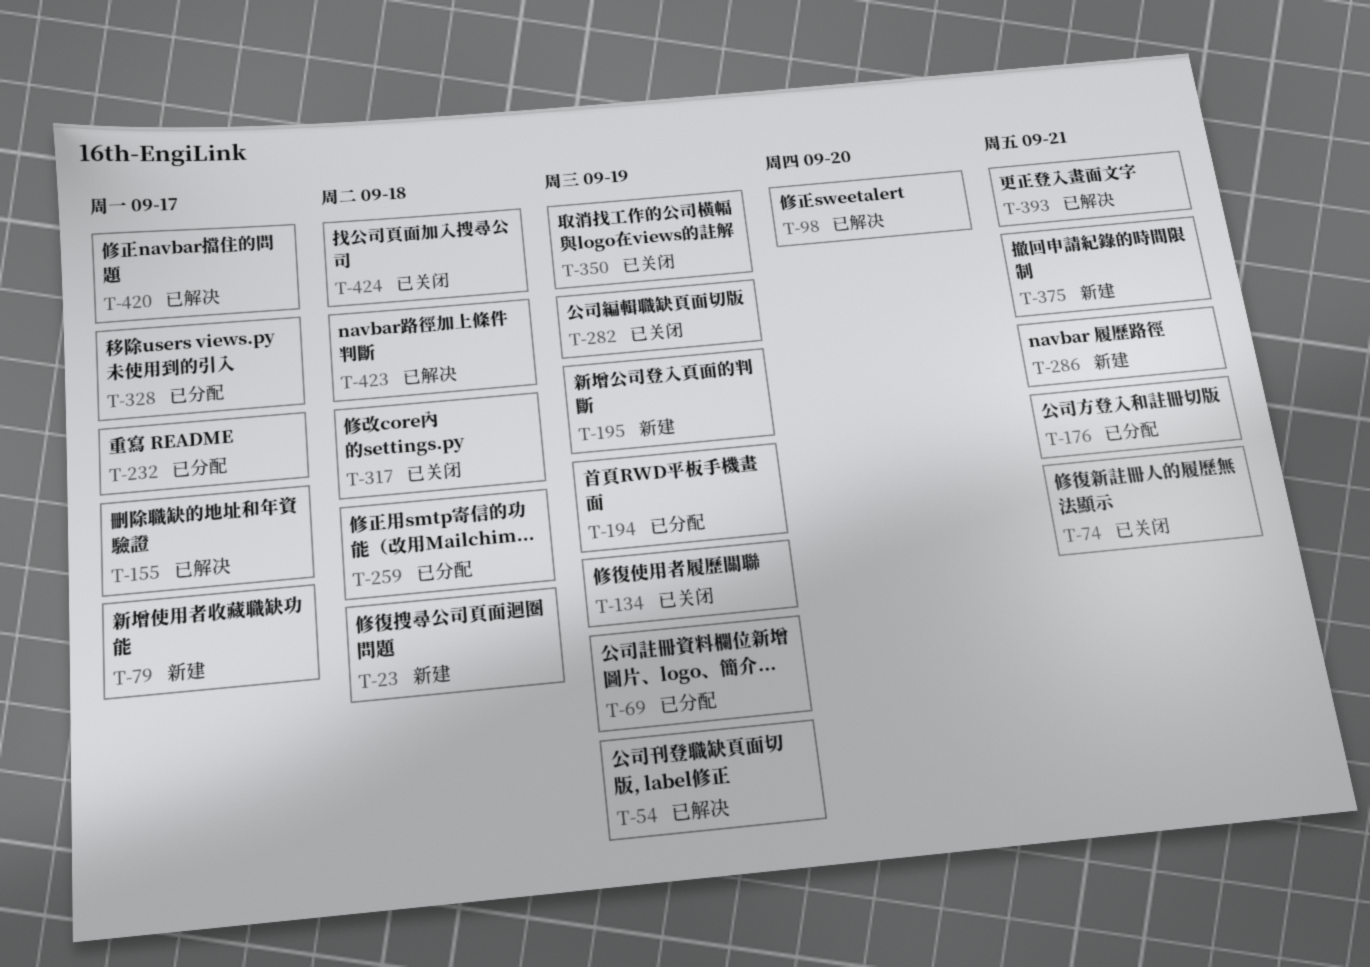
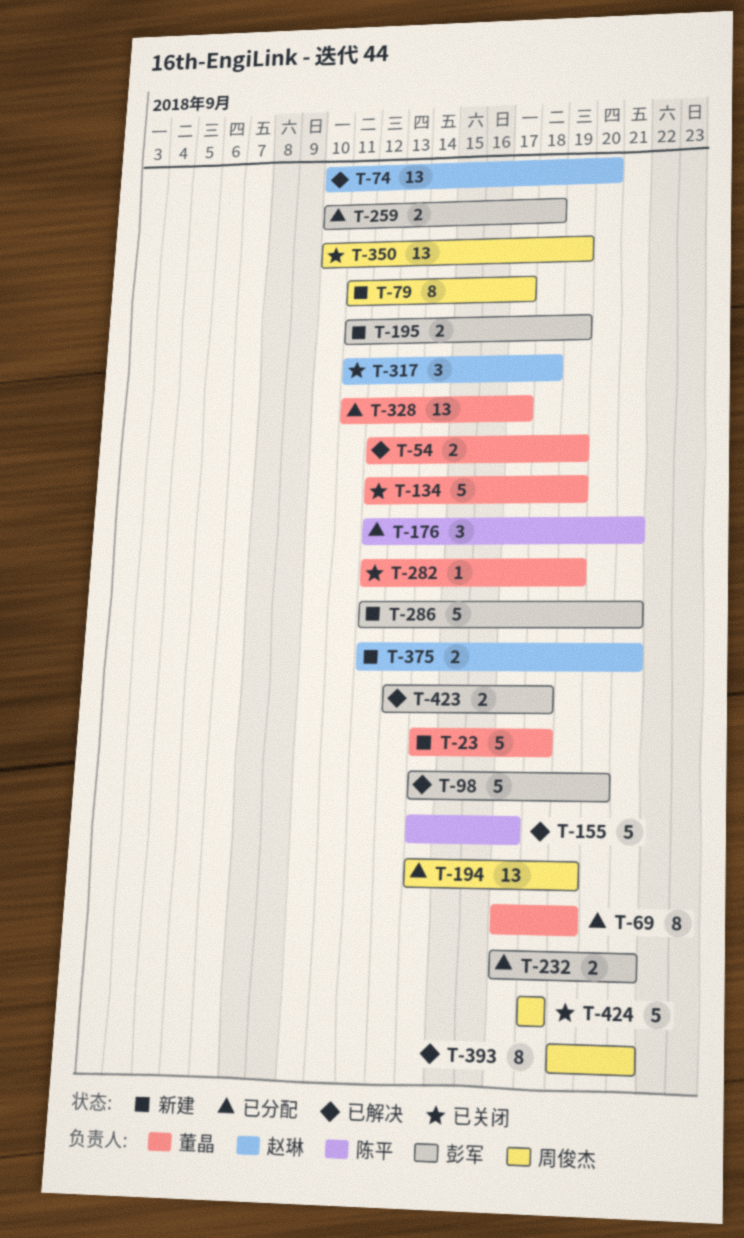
T-74, status: 已关闭 -> 已解决
T-74, due: Sep 21 -> Sep 20
T-232, due: Sep 17 -> Sep 21
T-420: present -> none

